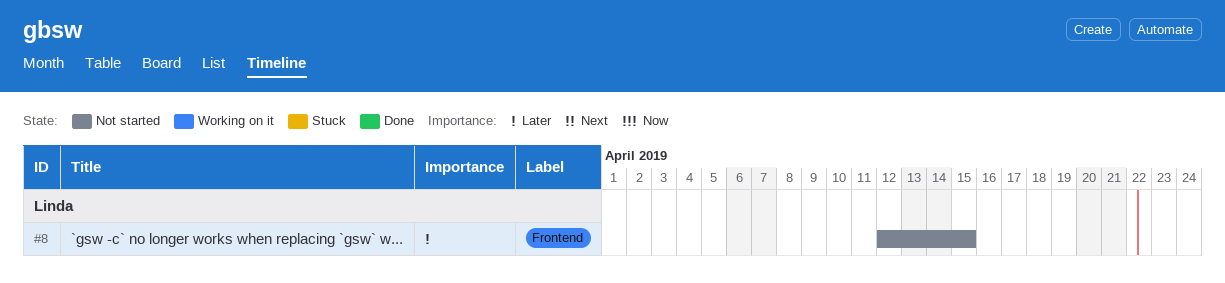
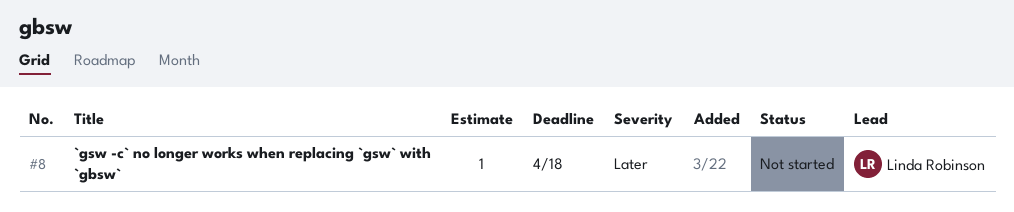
#8, due: Apr 15 -> Apr 18

